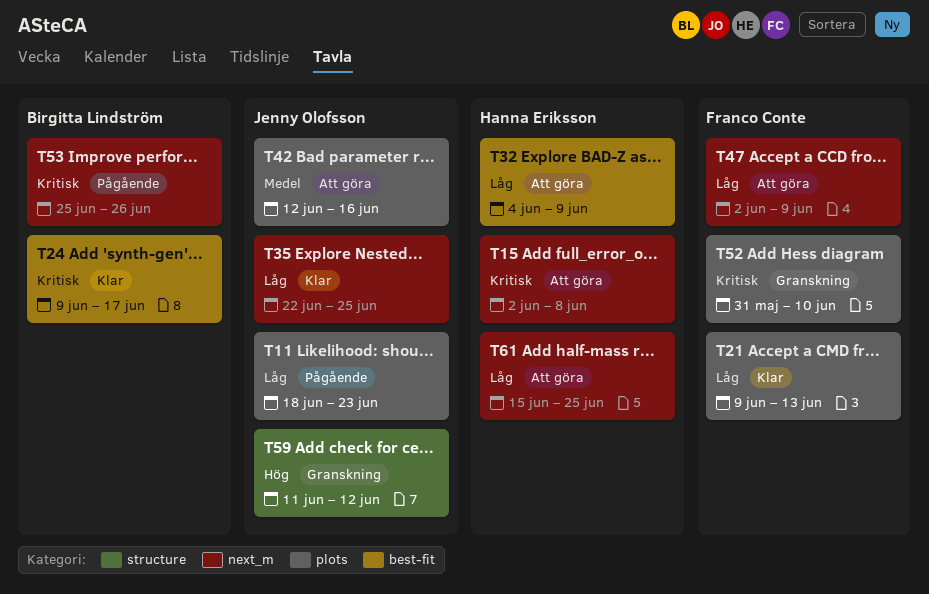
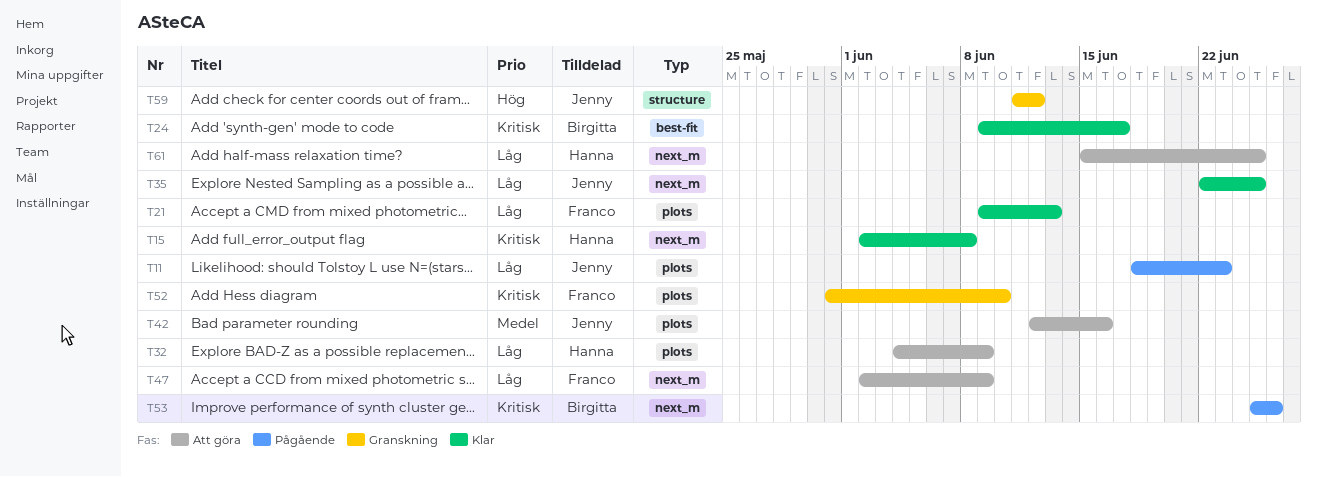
T15, status: Att göra -> Klar
T32, label: best-fit -> plots

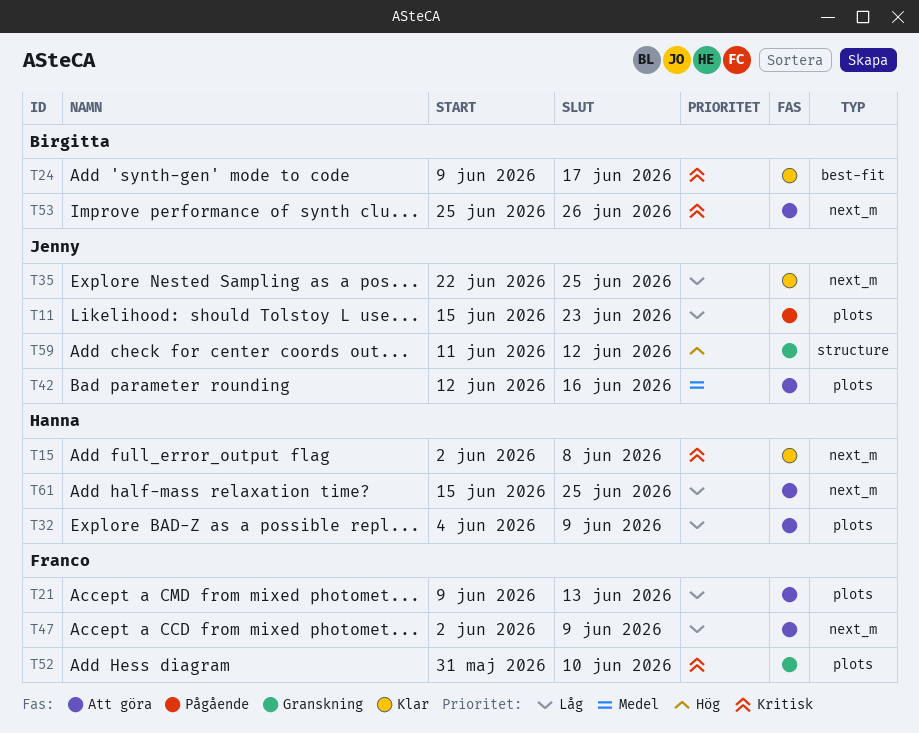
T11, start: Jun 18 -> Jun 15
T21, status: Klar -> Att göra
T53, status: Pågående -> Att göra

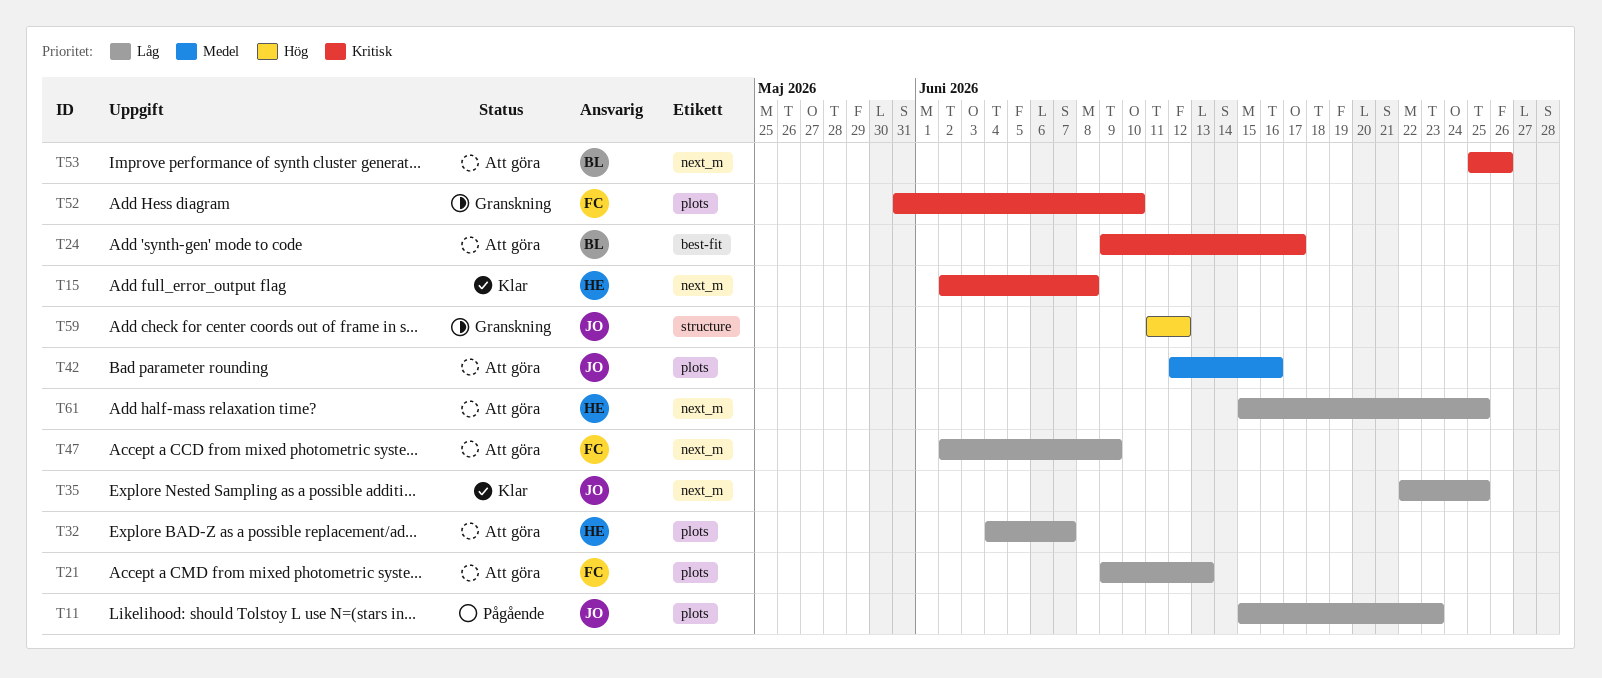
T24, status: Klar -> Att göra
T32, due: Jun 9 -> Jun 7

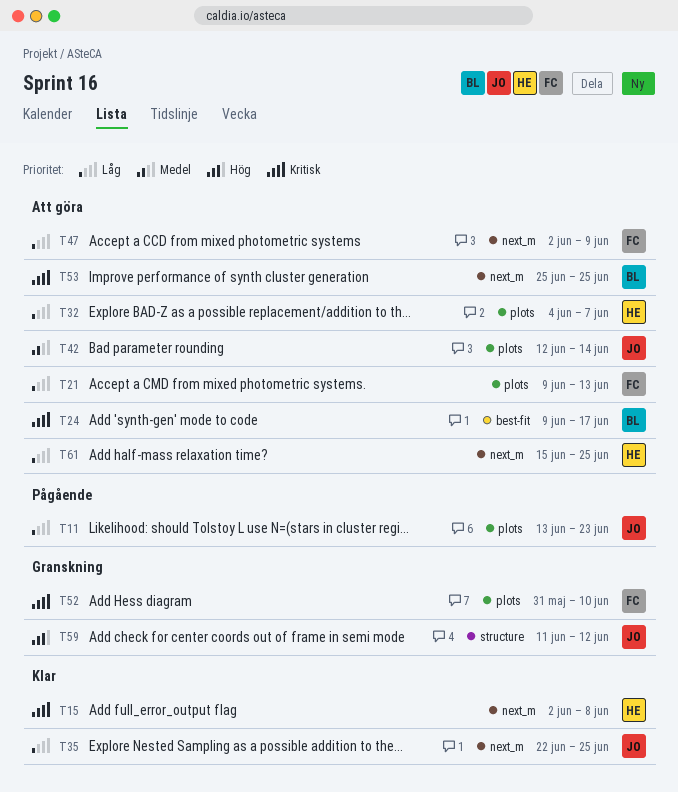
T11, start: Jun 15 -> Jun 13
T42, due: Jun 16 -> Jun 14
T53, due: Jun 26 -> Jun 25

